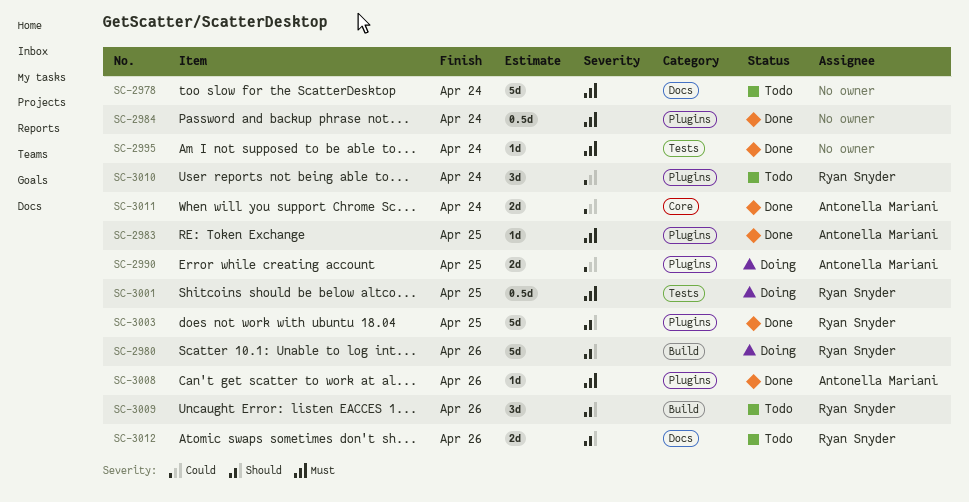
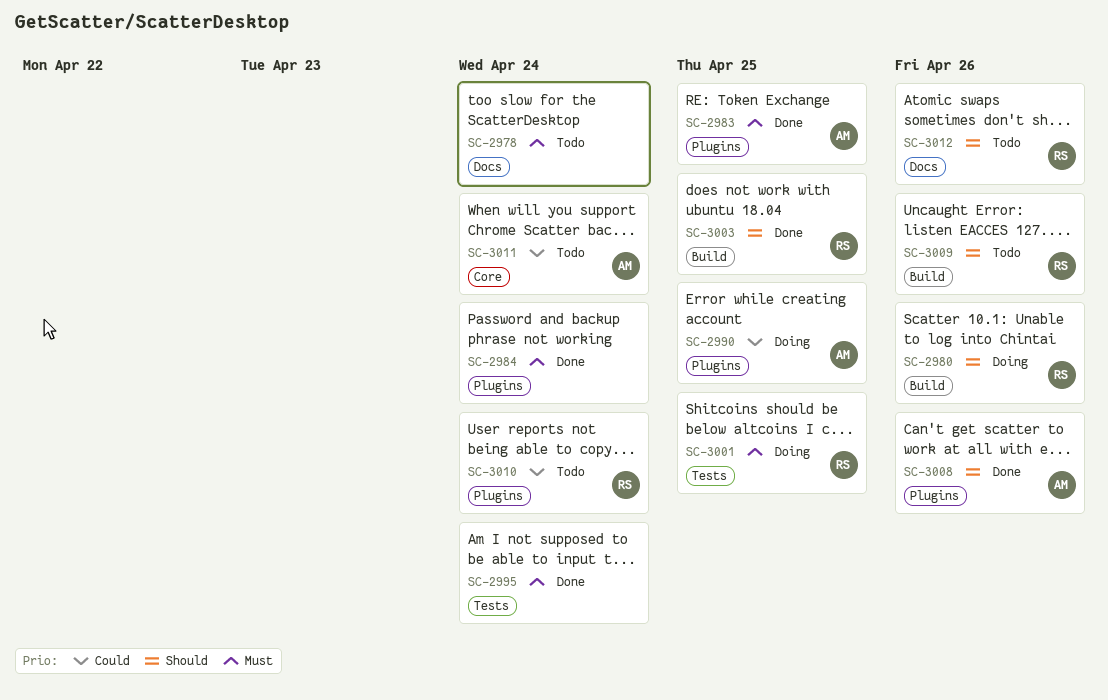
SC-3003, label: Plugins -> Build
SC-3008, priority: Must -> Should
SC-3011, status: Done -> Todo

